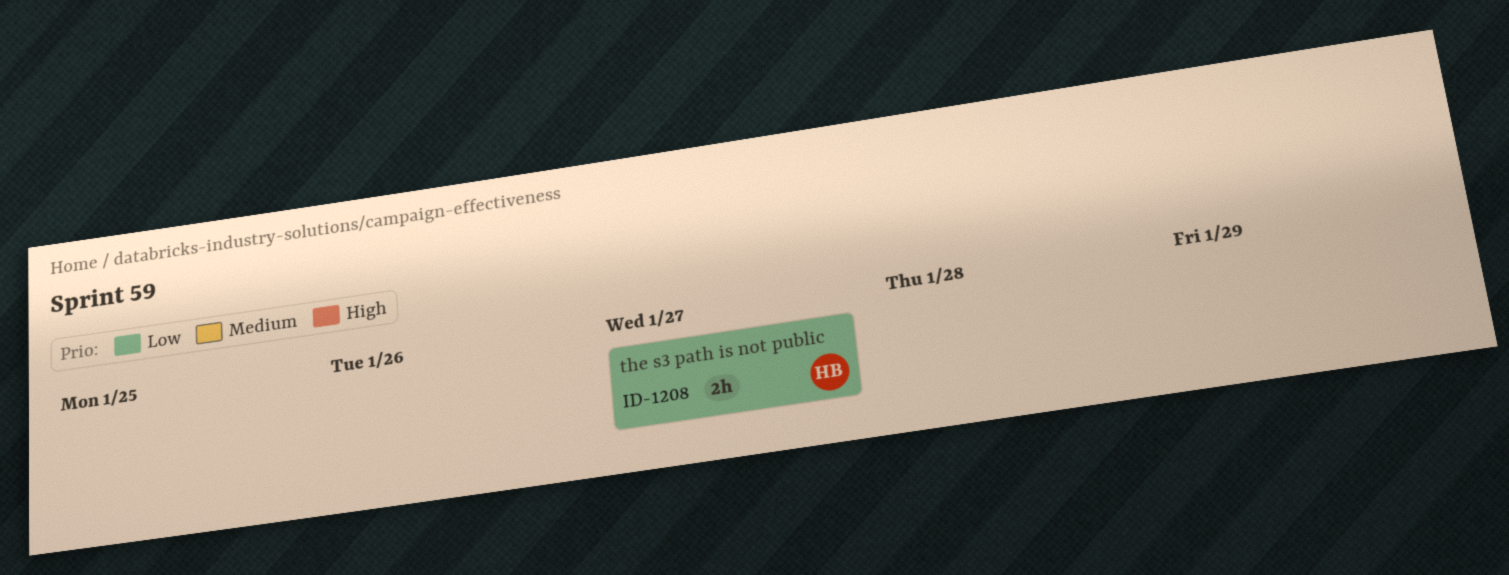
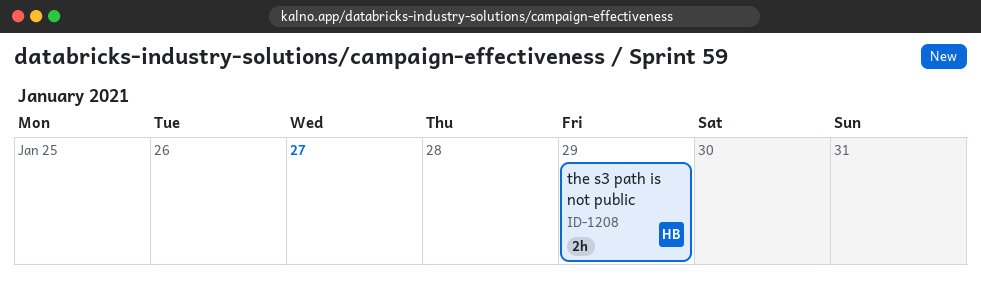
ID-1208, due: Jan 27 -> Jan 29

